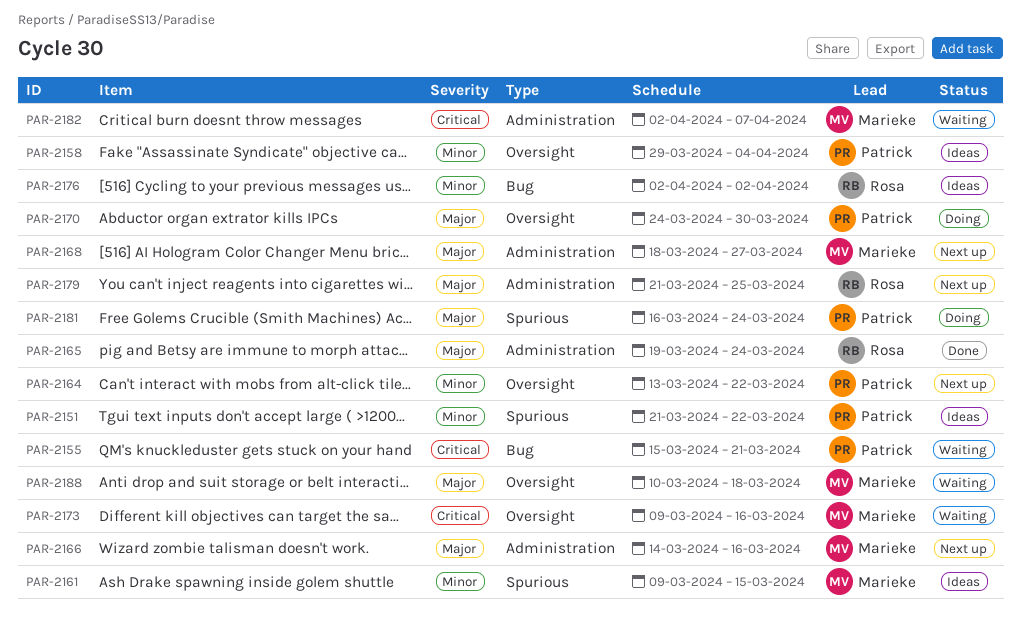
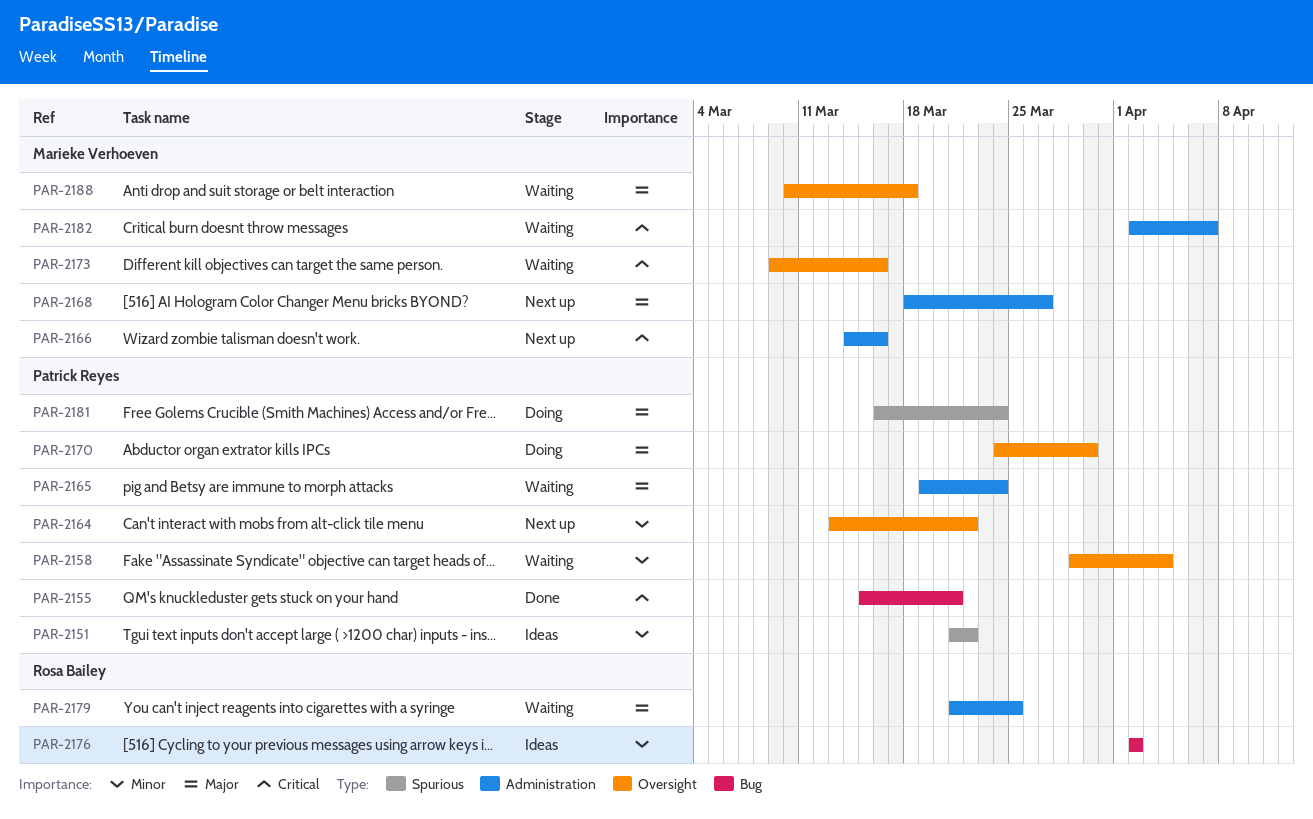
PAR-2155, status: Waiting -> Done
PAR-2158, status: Ideas -> Waiting
PAR-2161: present -> none
PAR-2165, status: Done -> Waiting
PAR-2165, owner: Rosa Bailey -> Patrick Reyes
PAR-2166, priority: Major -> Critical
PAR-2179, status: Next up -> Waiting

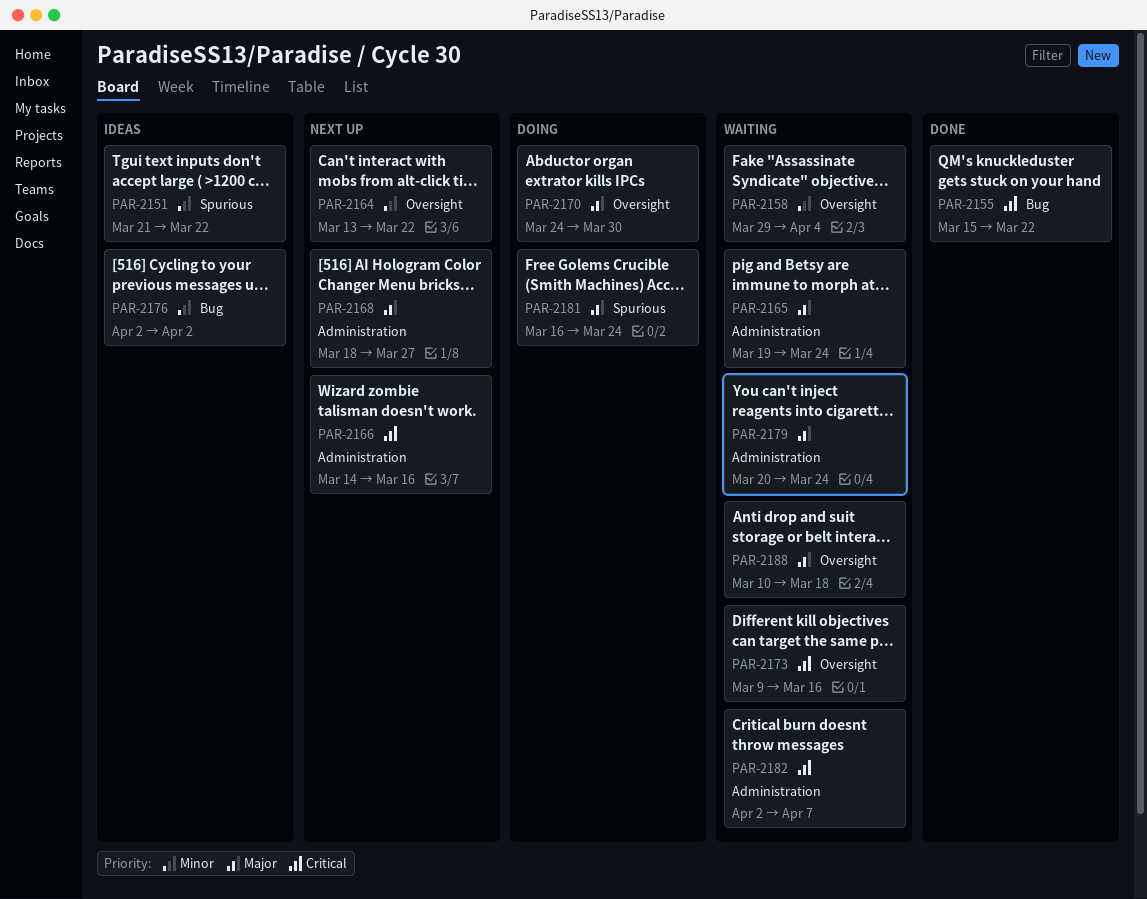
PAR-2155, due: Mar 21 -> Mar 22
PAR-2179, start: Mar 21 -> Mar 20
PAR-2179, due: Mar 25 -> Mar 24

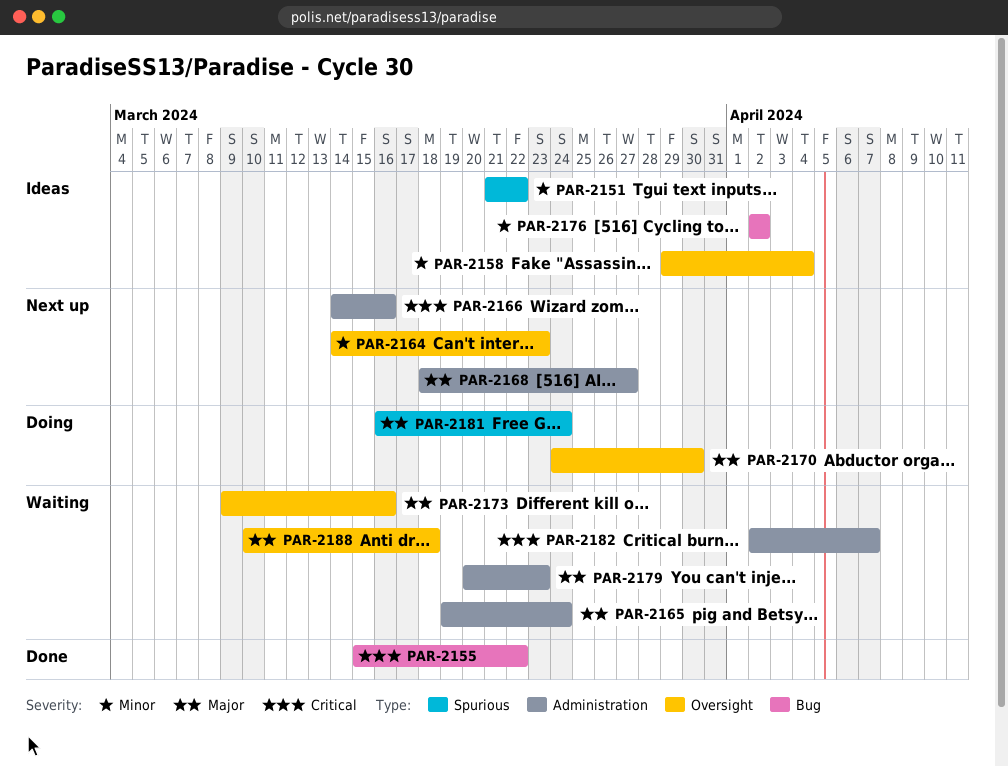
PAR-2158, status: Waiting -> Ideas
PAR-2164, start: Mar 13 -> Mar 14
PAR-2164, due: Mar 22 -> Mar 23
PAR-2173, priority: Critical -> Major
PAR-2179, due: Mar 24 -> Mar 23

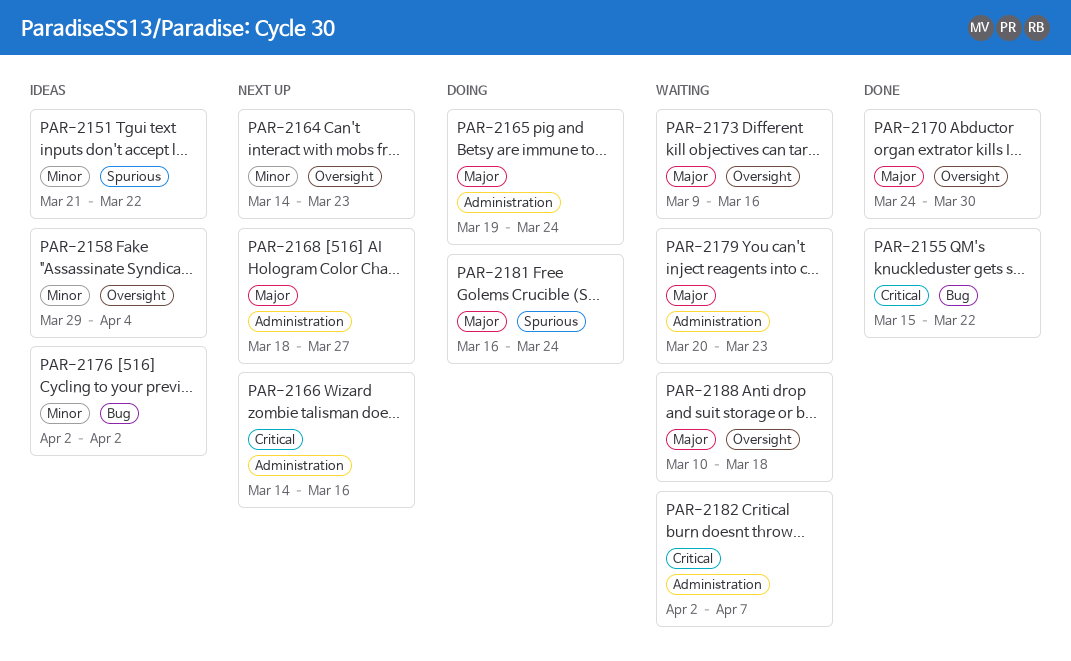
PAR-2165, status: Waiting -> Doing
PAR-2170, status: Doing -> Done

